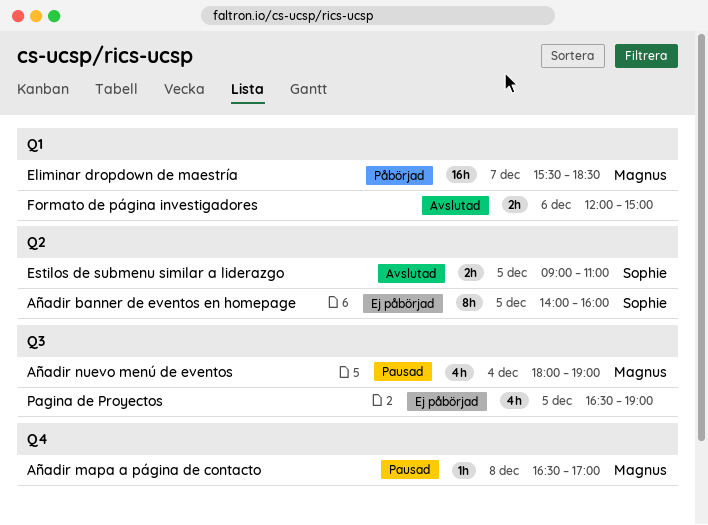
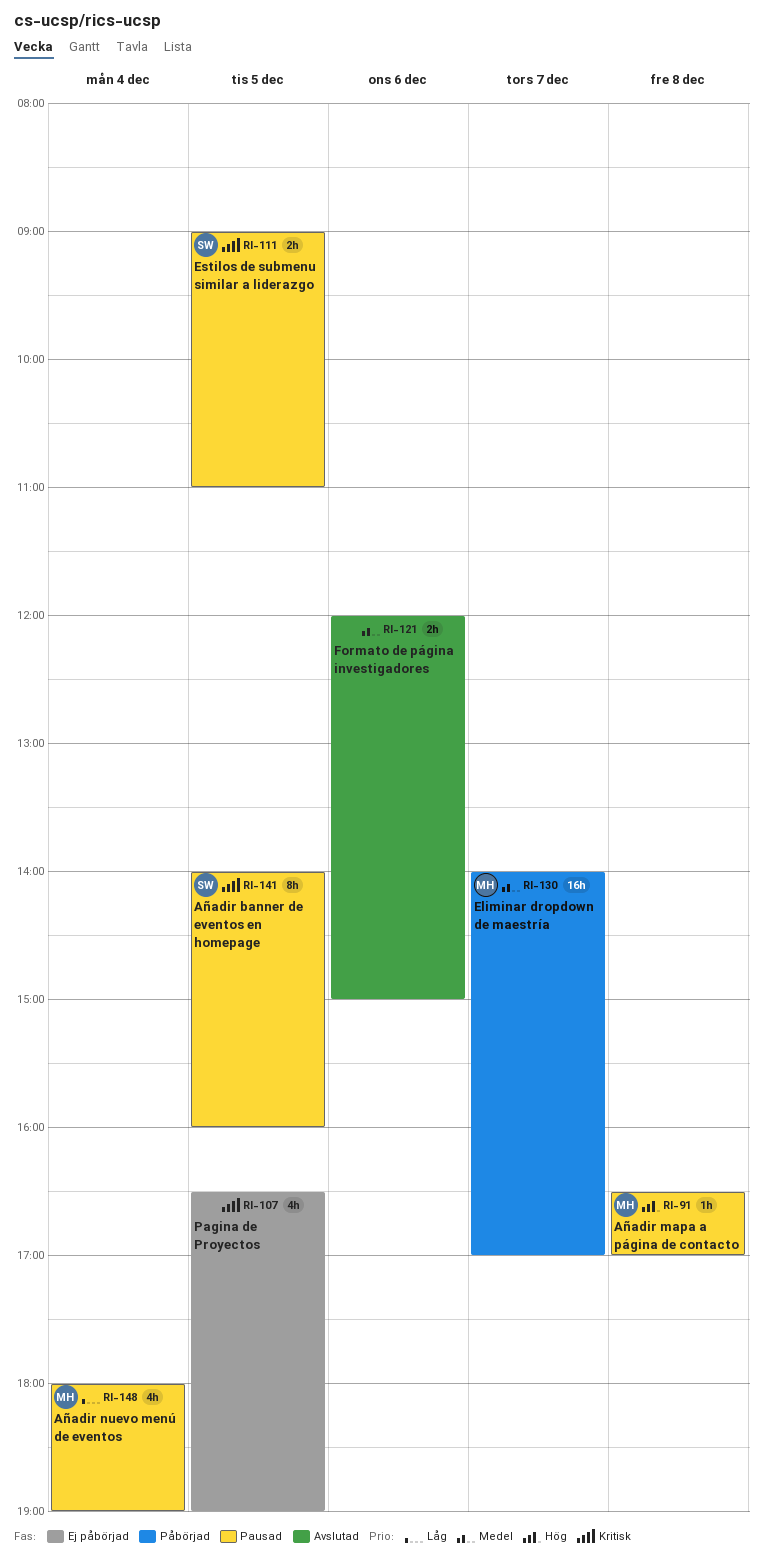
Añadir banner de eventos en homepage, status: Ej påbörjad -> Pausad
Eliminar dropdown de maestría, begins: 15:30 -> 14:00
Eliminar dropdown de maestría, ends: 18:30 -> 17:00
Estilos de submenu similar a liderazgo, status: Avslutad -> Pausad

